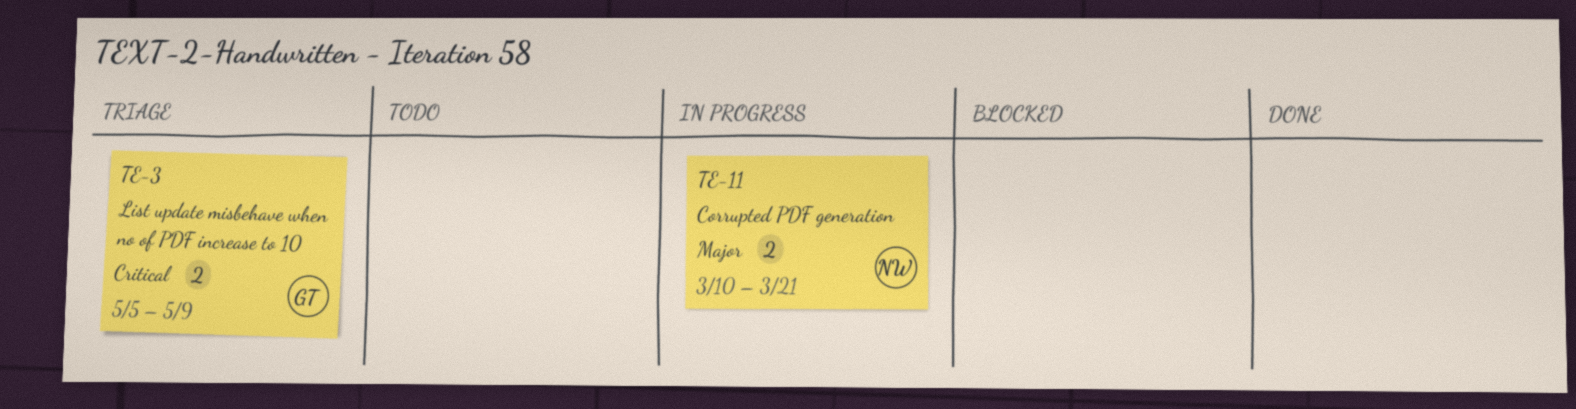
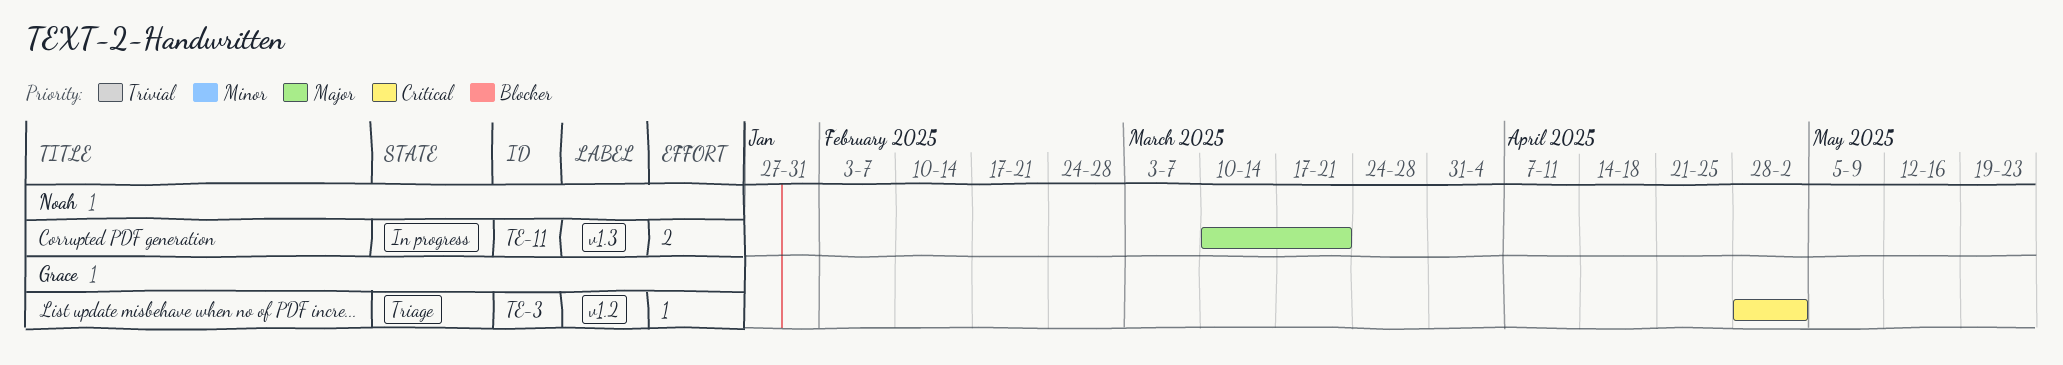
TE-3, estimate: 2 -> 1
TE-3, start: May 5 -> Apr 28
TE-3, due: May 9 -> May 2

